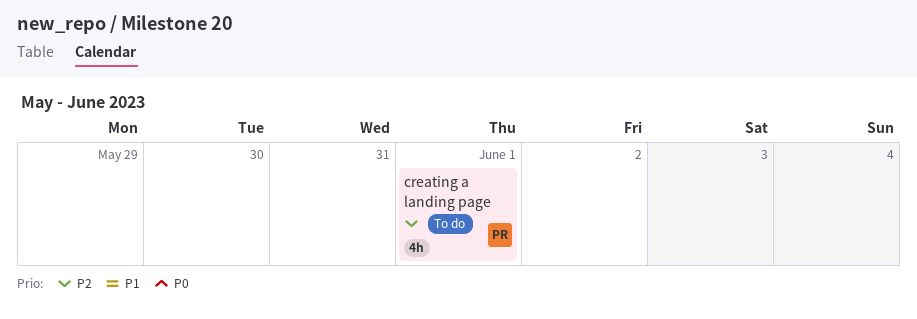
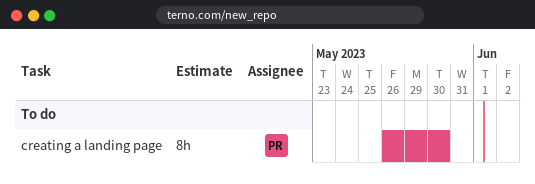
creating a landing page, estimate: 4h -> 8h
creating a landing page, due: Jun 1 -> May 30

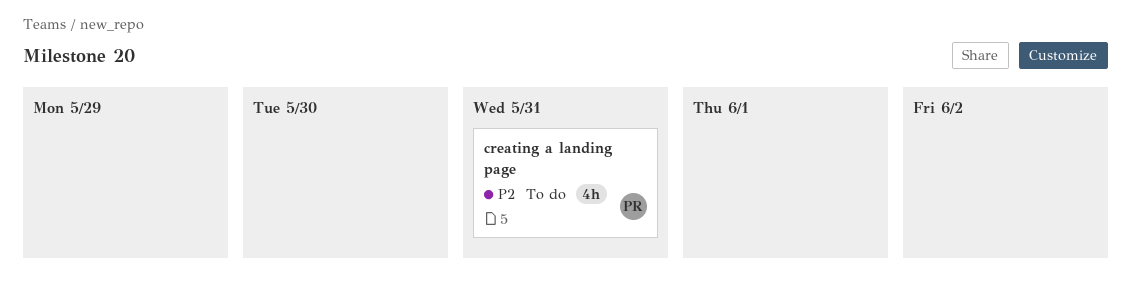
creating a landing page, estimate: 8h -> 4h
creating a landing page, due: May 30 -> May 31

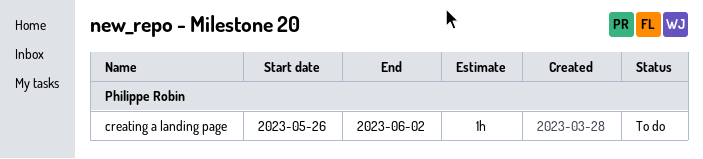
creating a landing page, estimate: 4h -> 1h
creating a landing page, due: May 31 -> Jun 2

